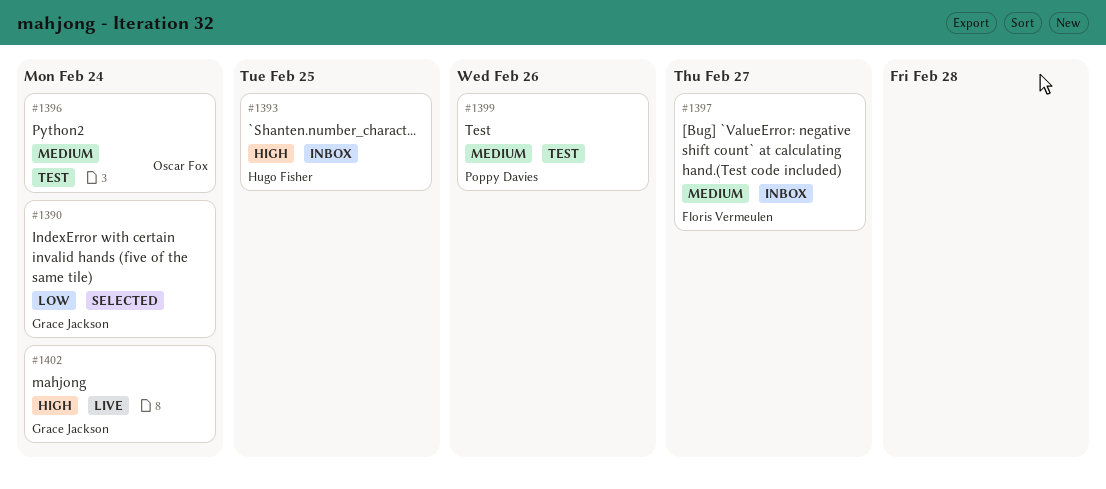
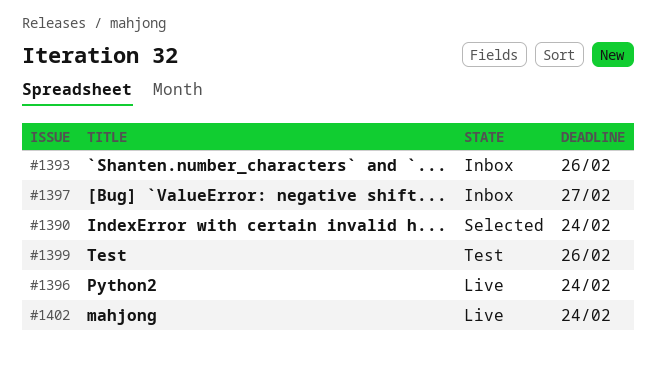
#1393, due: Feb 25 -> Feb 26
#1396, status: Test -> Live

